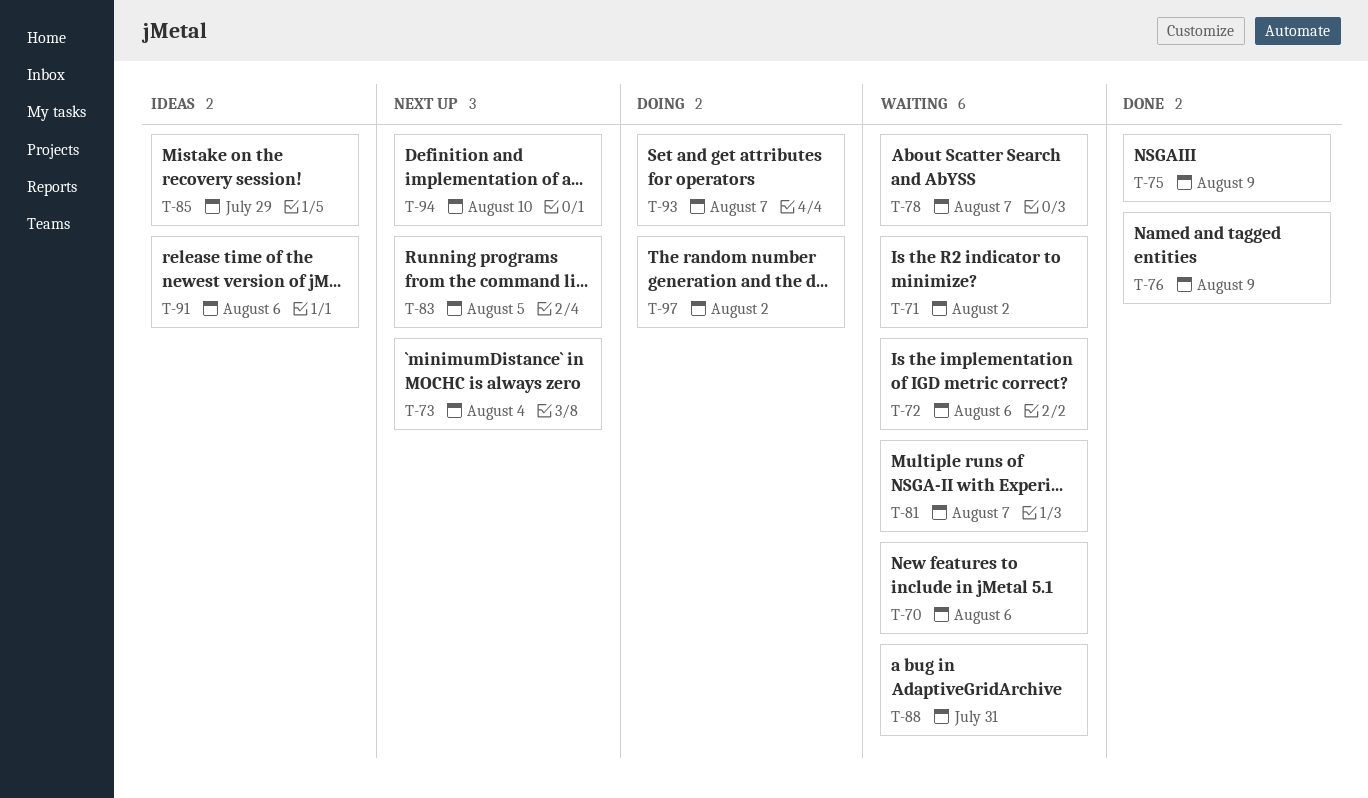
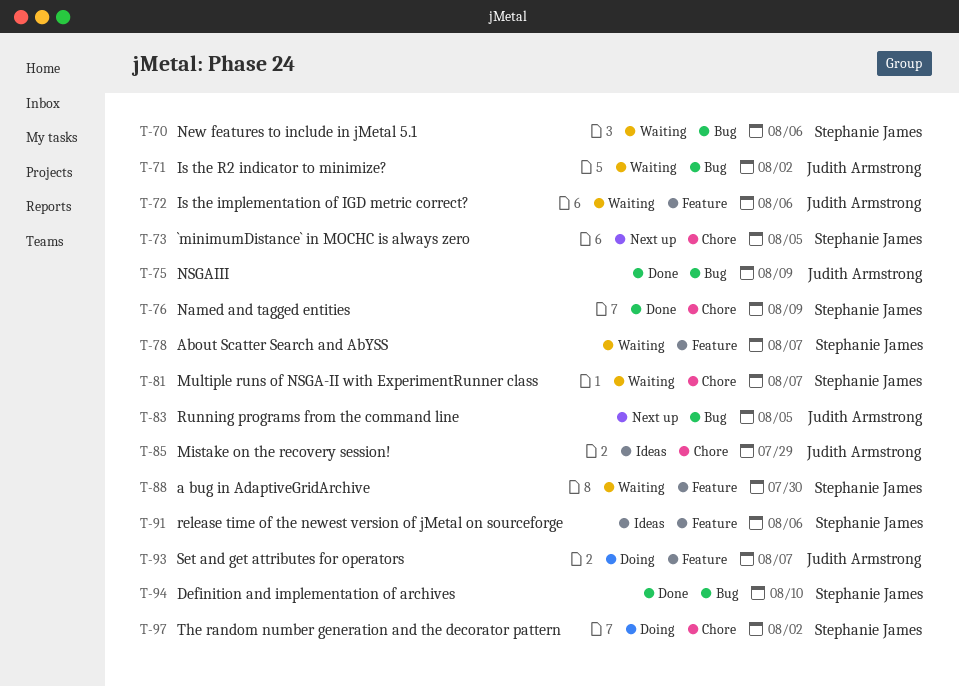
T-73, due: Aug 4 -> Aug 5
T-88, due: Jul 31 -> Jul 30
T-94, status: Next up -> Done

